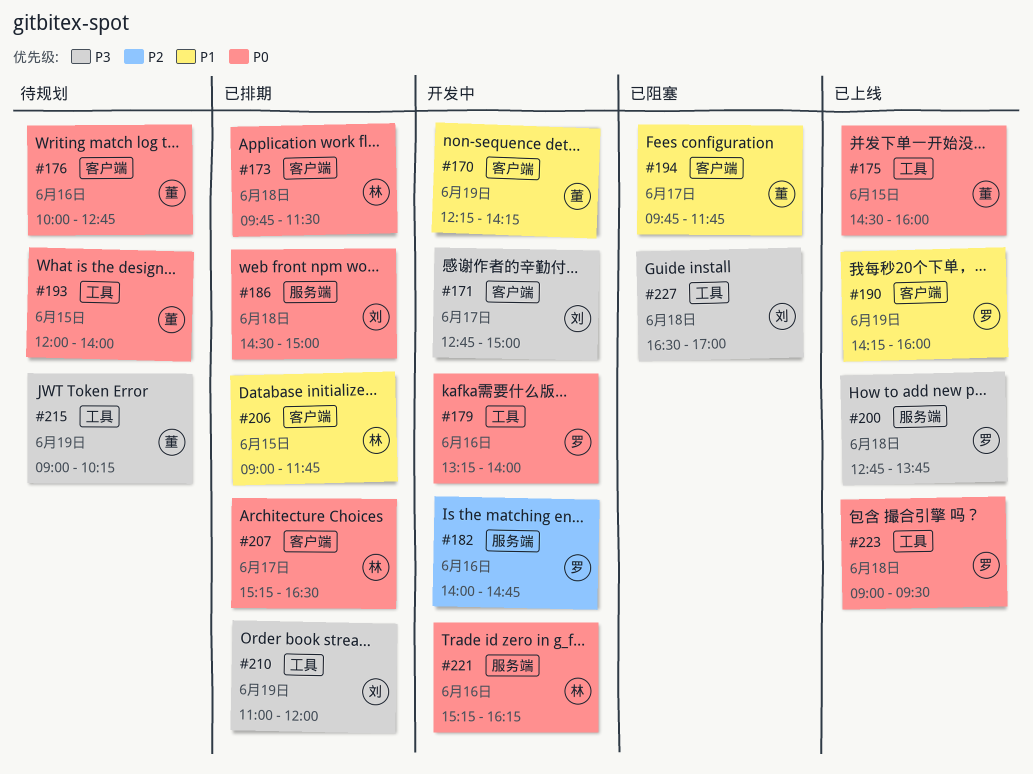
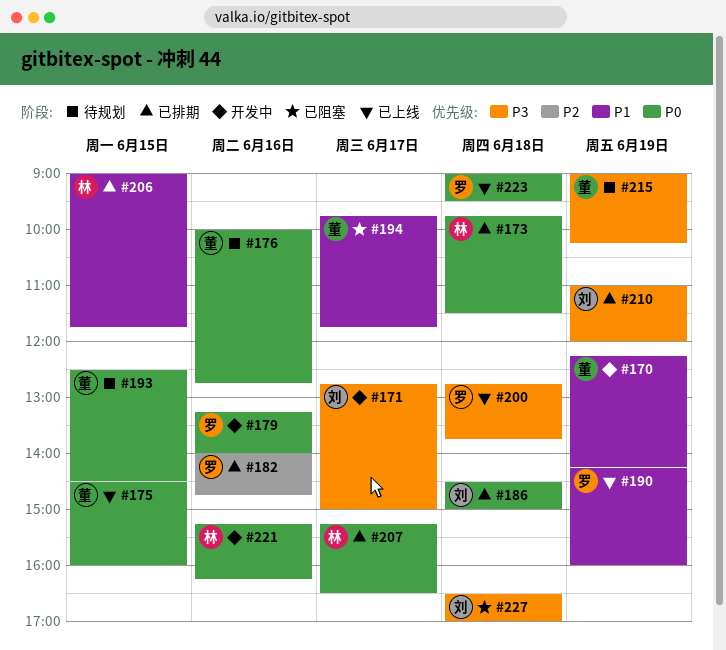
#182, status: 开发中 -> 已排期
#193, begins: 12:00 -> 12:30
#193, ends: 14:00 -> 14:30

